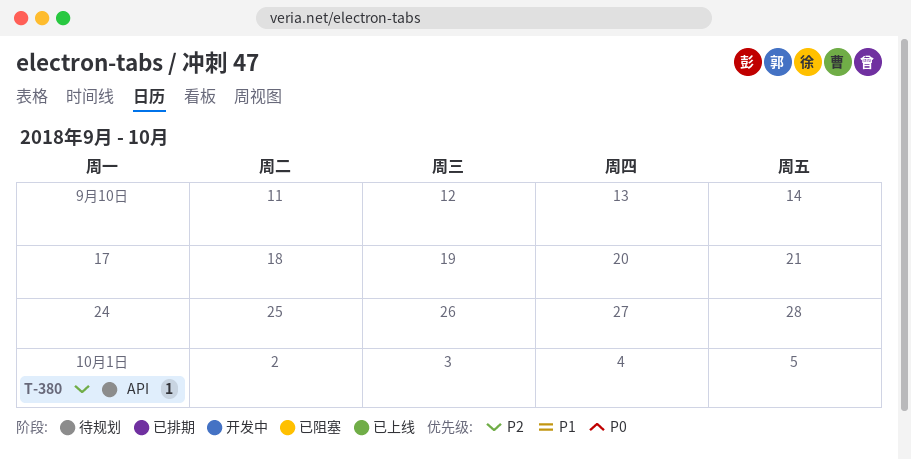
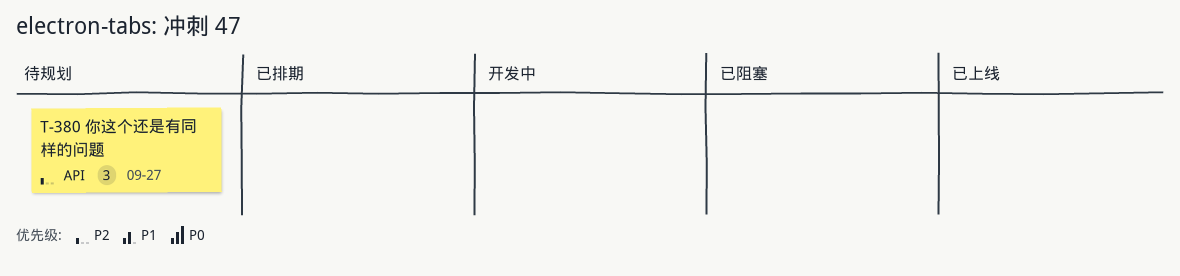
T-380, estimate: 1 -> 3
T-380, due: Oct 1 -> Sep 27

